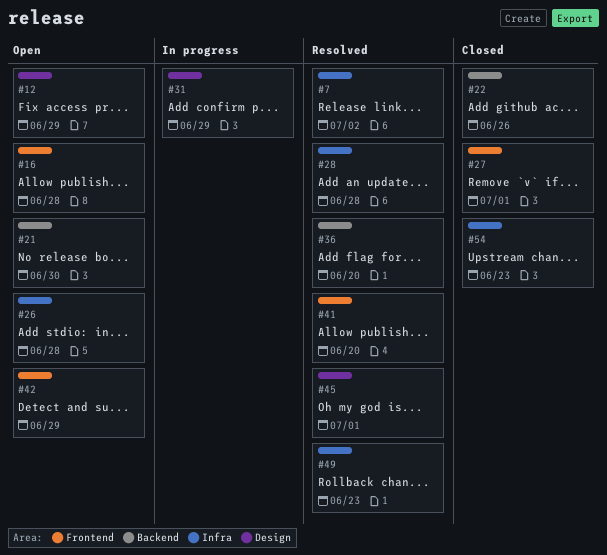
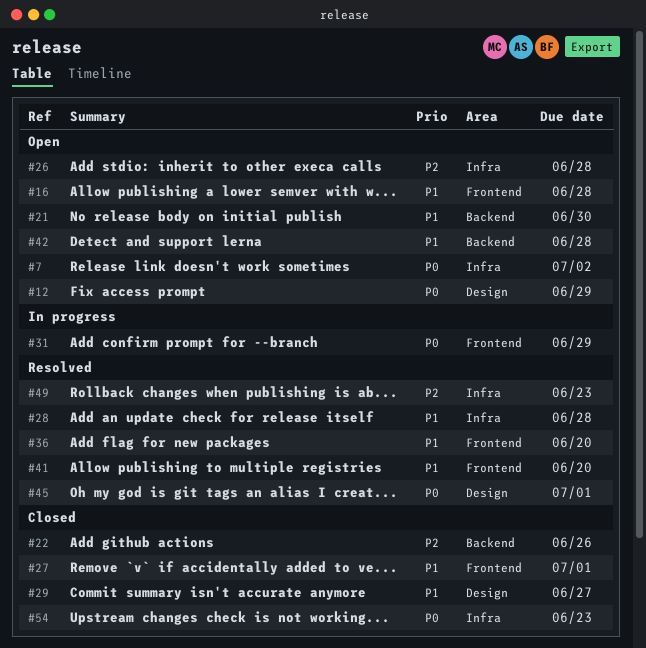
#7, status: Resolved -> Open
#29: none -> present
#31, label: Design -> Frontend
#36, label: Backend -> Frontend
#42, label: Frontend -> Backend
#42, due: Jun 29 -> Jun 28

